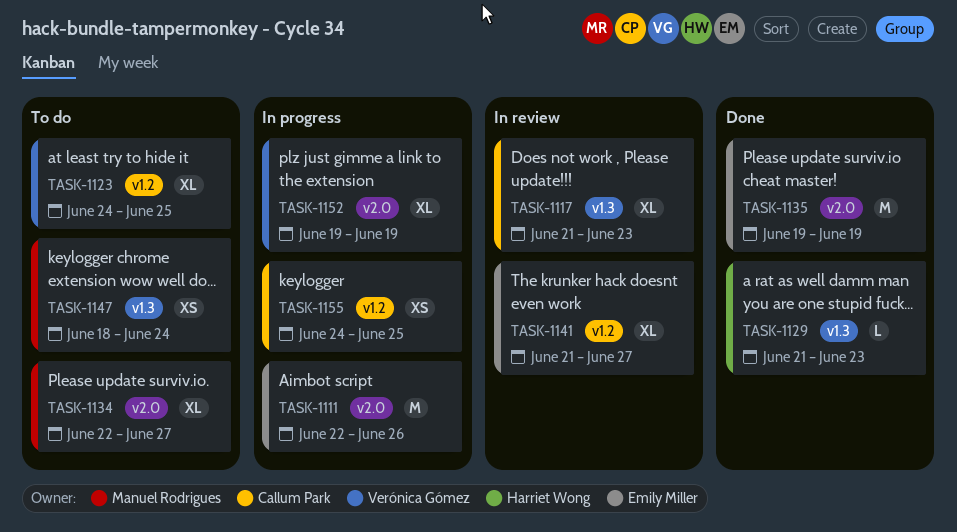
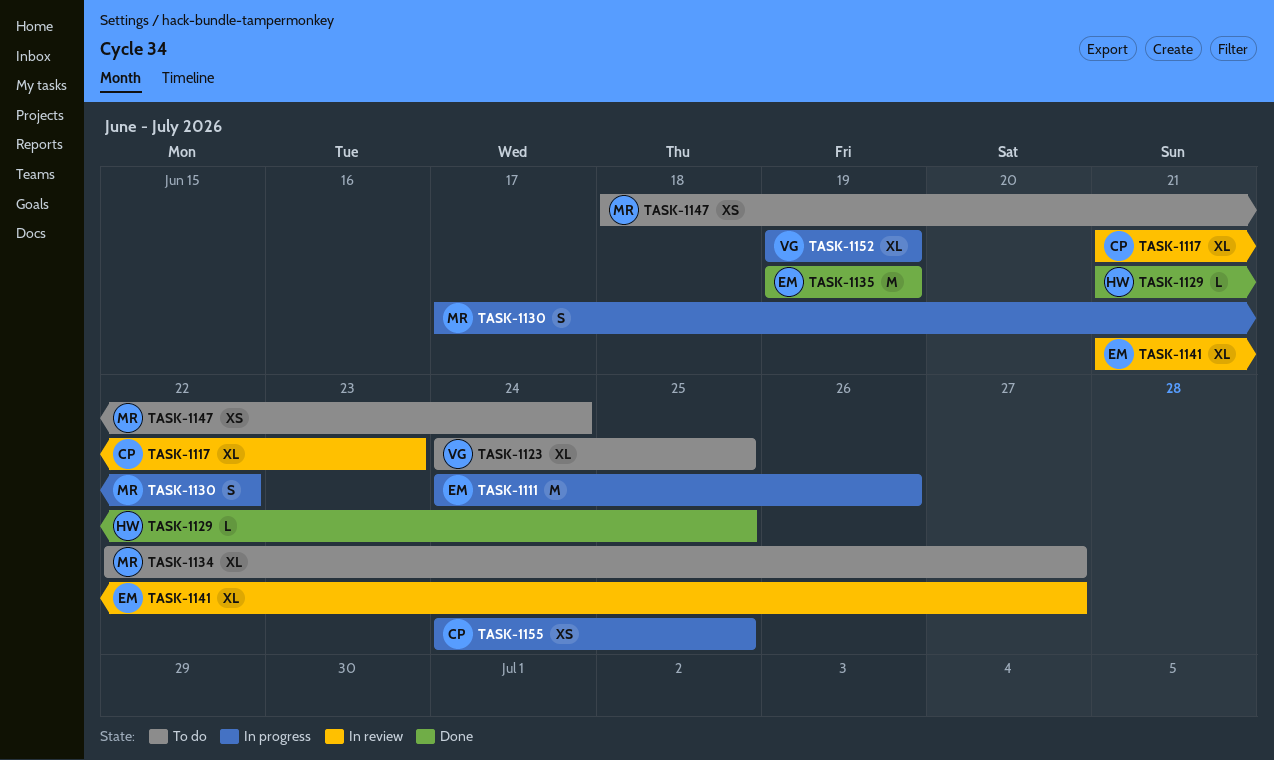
TASK-1111, start: Jun 22 -> Jun 24
TASK-1129, due: Jun 23 -> Jun 25
TASK-1130: none -> present

